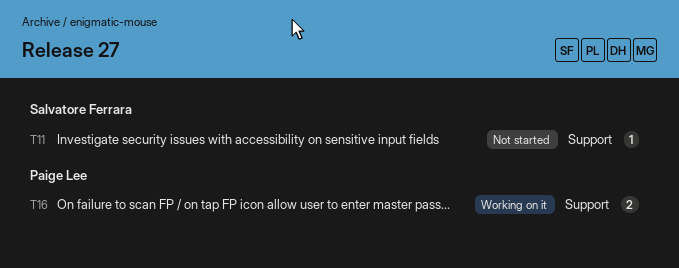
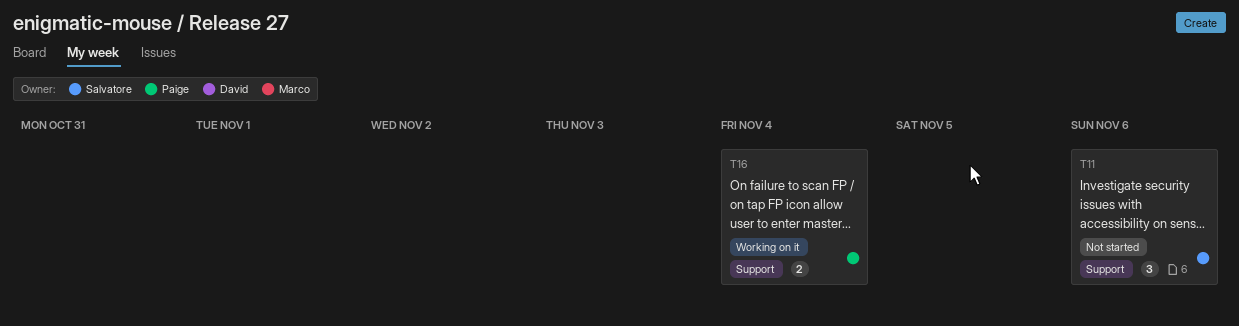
T11, estimate: 1 -> 3

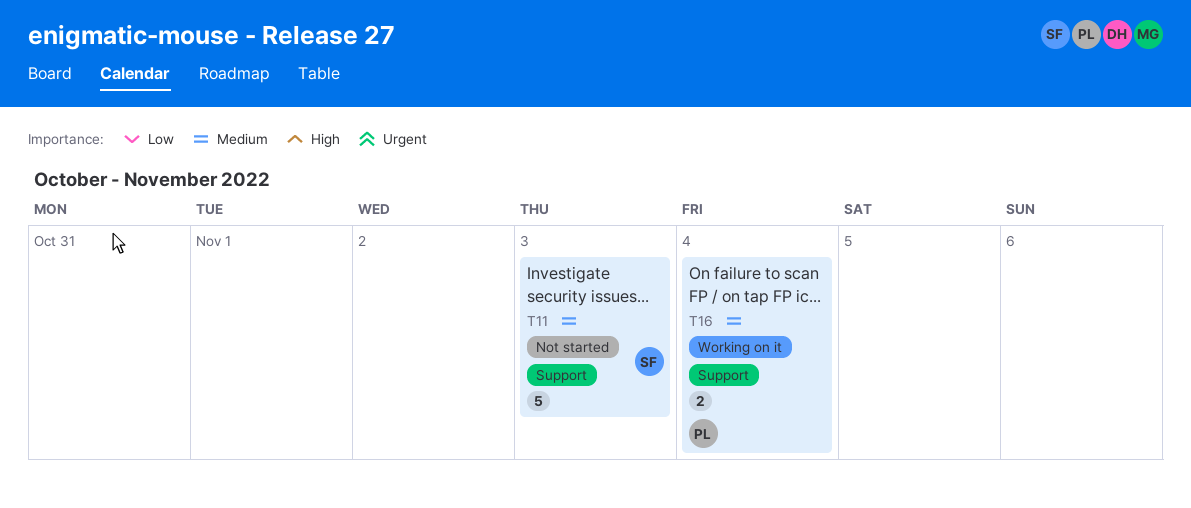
T11, estimate: 3 -> 5
T11, due: Nov 6 -> Nov 3

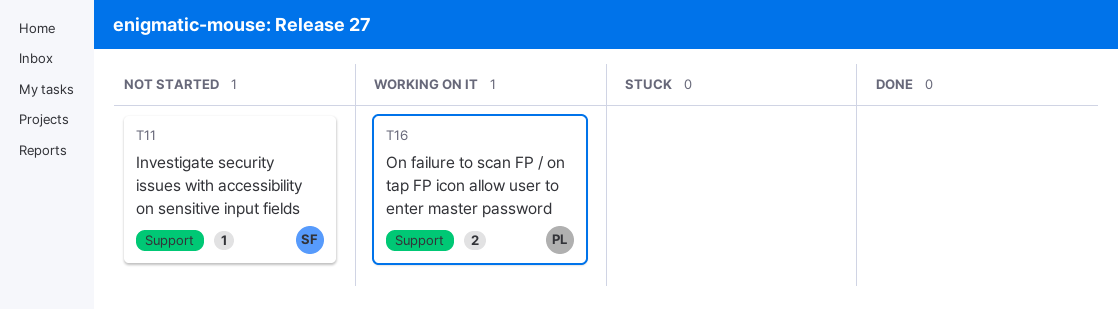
T11, estimate: 5 -> 1

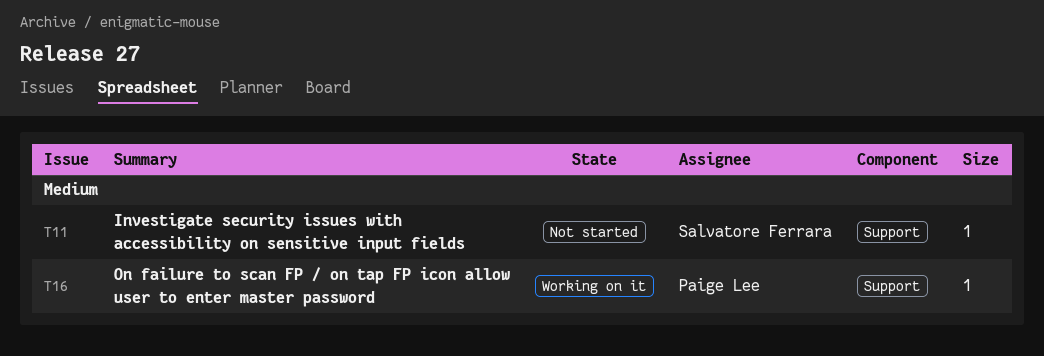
T16, estimate: 2 -> 1

